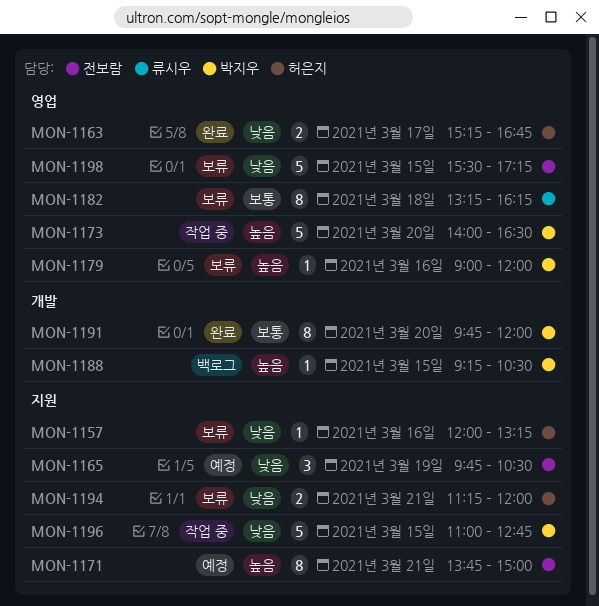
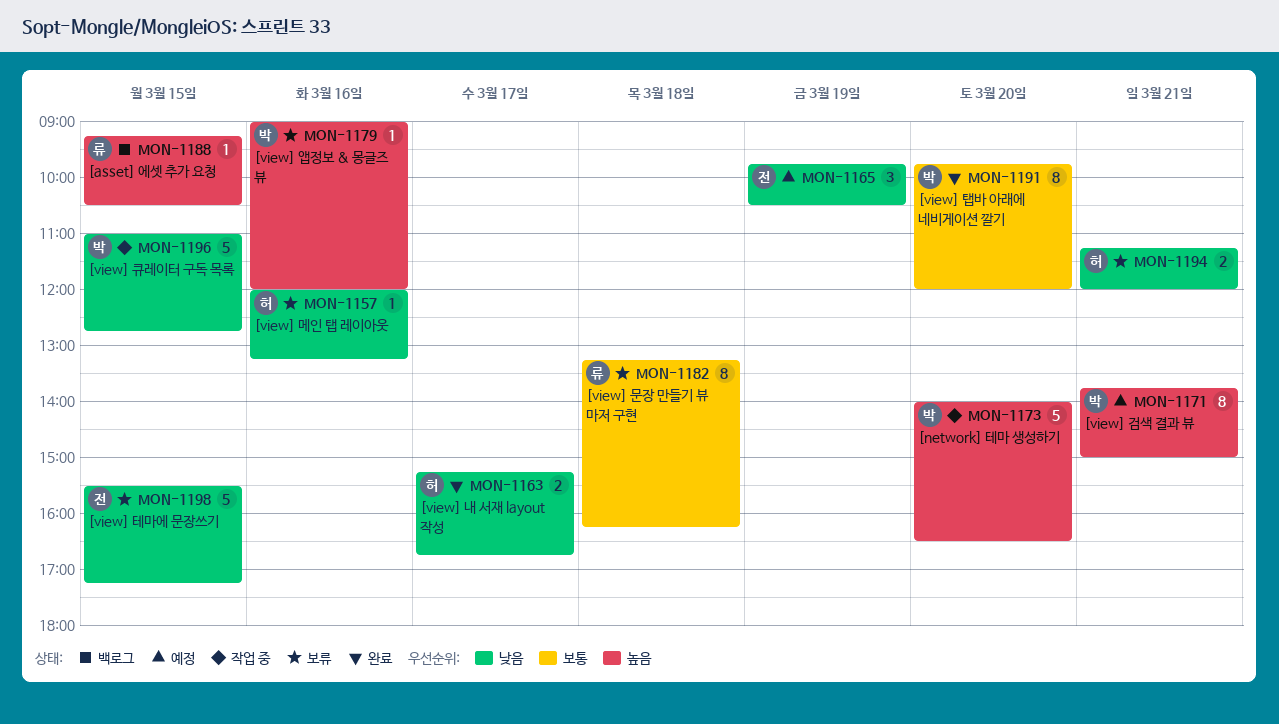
MON-1171, owner: 전보람 -> 박지우
MON-1188, owner: 박지우 -> 류시우

